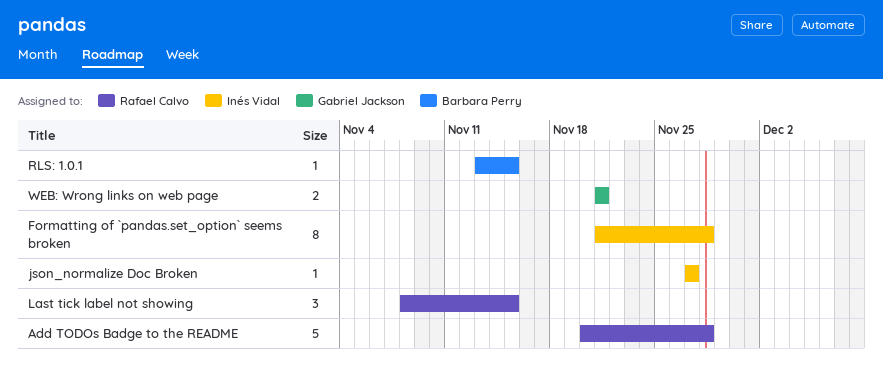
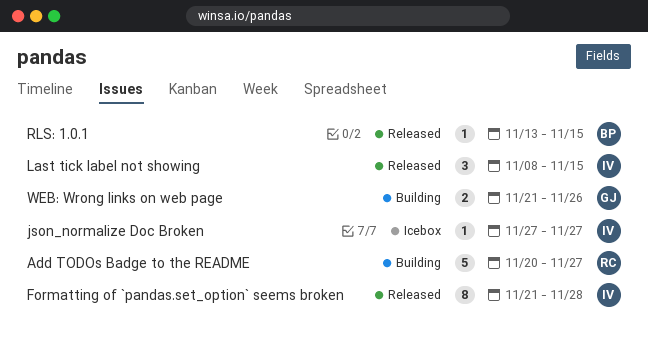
Add TODOs Badge to the README, due: Nov 28 -> Nov 27
Last tick label not showing, owner: Rafael Calvo -> Inés Vidal
WEB: Wrong links on web page, due: Nov 21 -> Nov 26

